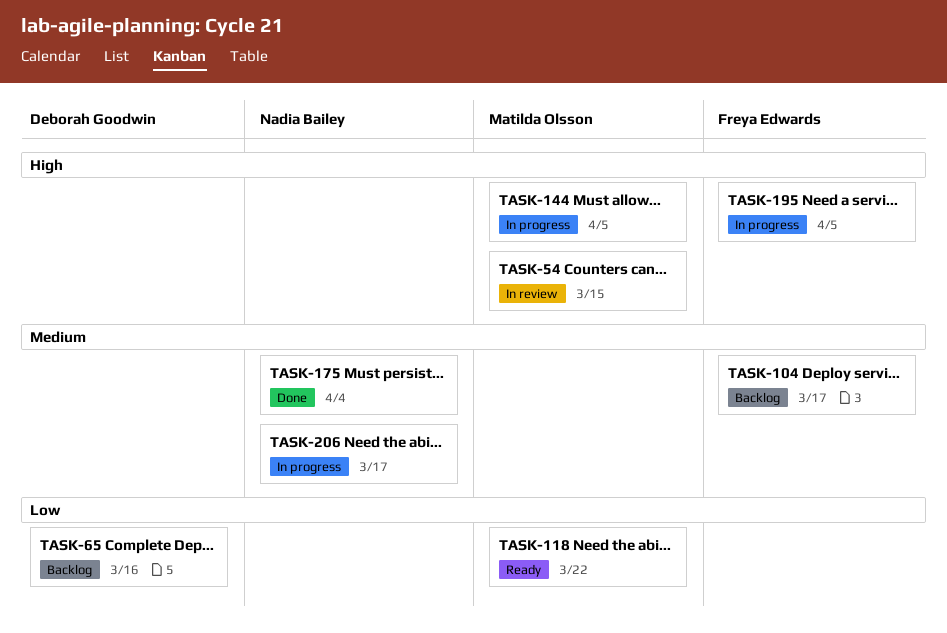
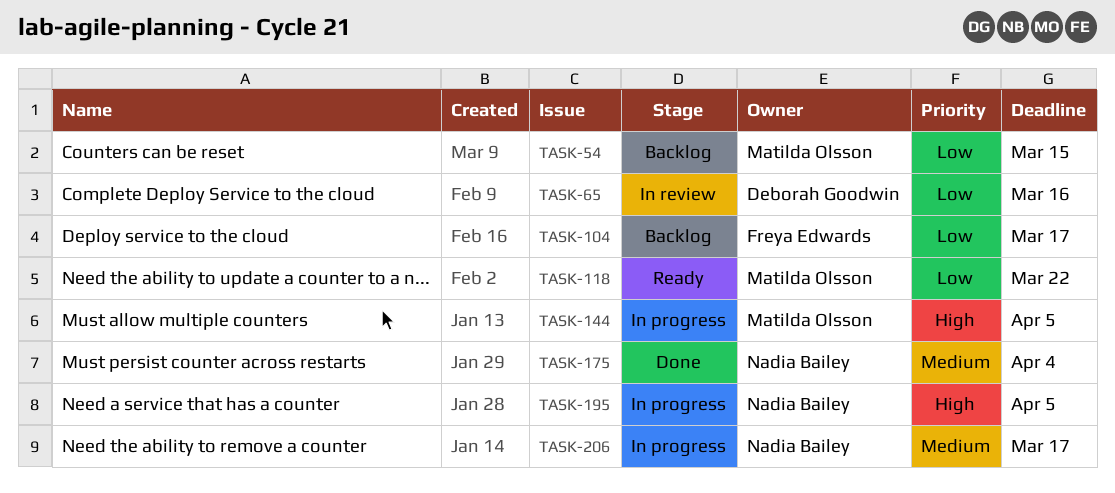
TASK-54, status: In review -> Backlog
TASK-54, priority: High -> Low
TASK-65, status: Backlog -> In review
TASK-104, priority: Medium -> Low
TASK-195, owner: Freya Edwards -> Nadia Bailey

